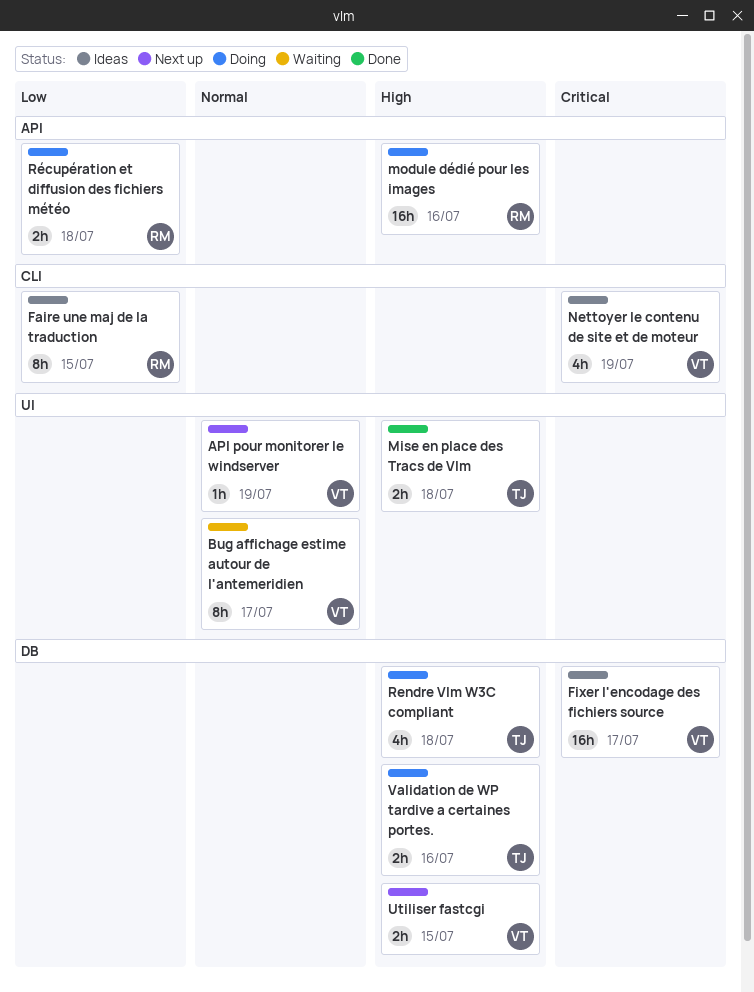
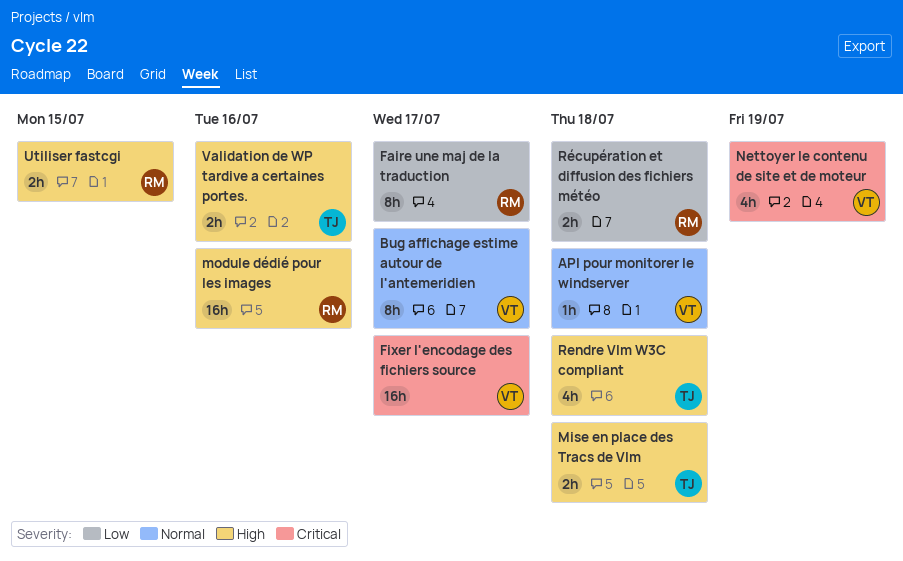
API pour monitorer le windserver, due: Jul 19 -> Jul 18
Faire une maj de la traduction, due: Jul 15 -> Jul 17
Utiliser fastcgi, owner: VT -> RM

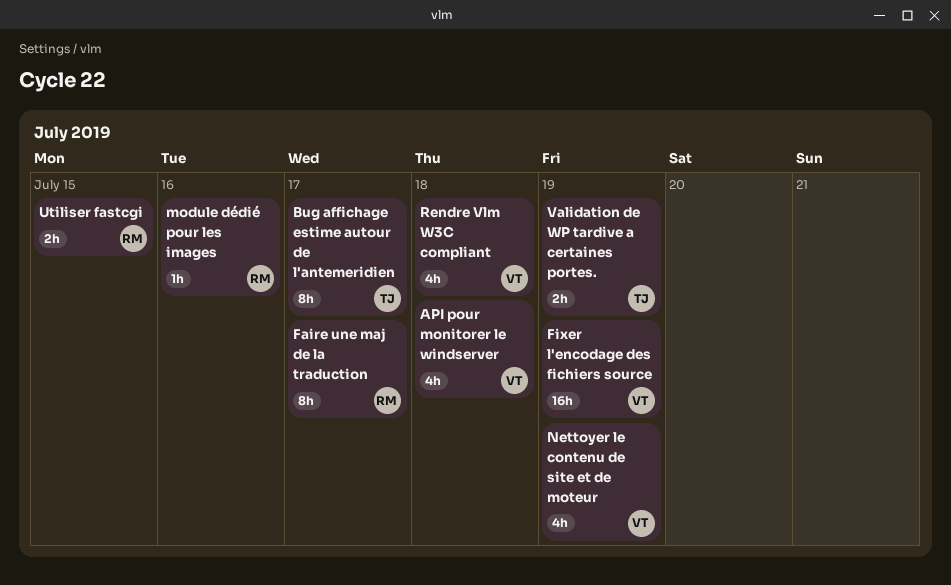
API pour monitorer le windserver, estimate: 1h -> 4h
Bug affichage estime autour de l'antemeridien, owner: VT -> TJ
Fixer l'encodage des fichiers source, due: Jul 17 -> Jul 19
Mise en place des Tracs de Vlm: present -> none
module dédié pour les images, estimate: 16h -> 1h
Rendre Vlm W3C compliant, owner: TJ -> VT
Récupération et diffusion des fichiers météo: present -> none
Validation de WP tardive a certaines portes., due: Jul 16 -> Jul 19

